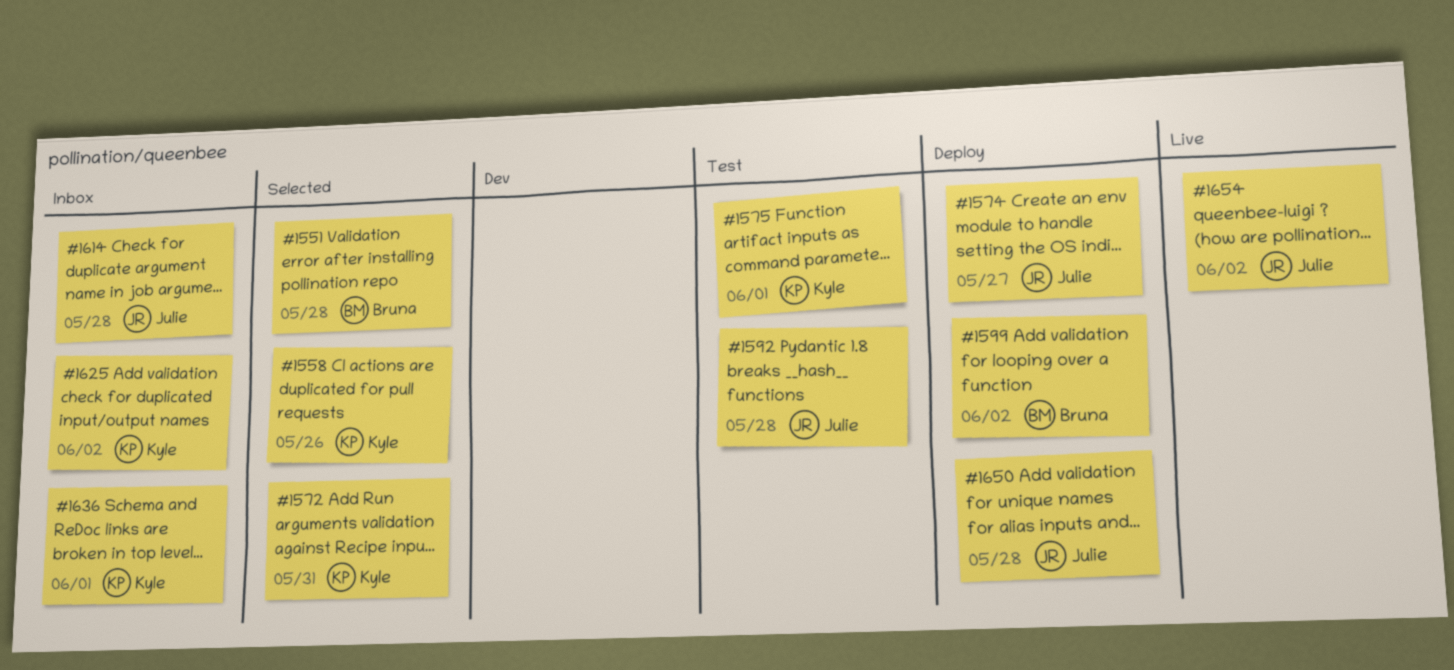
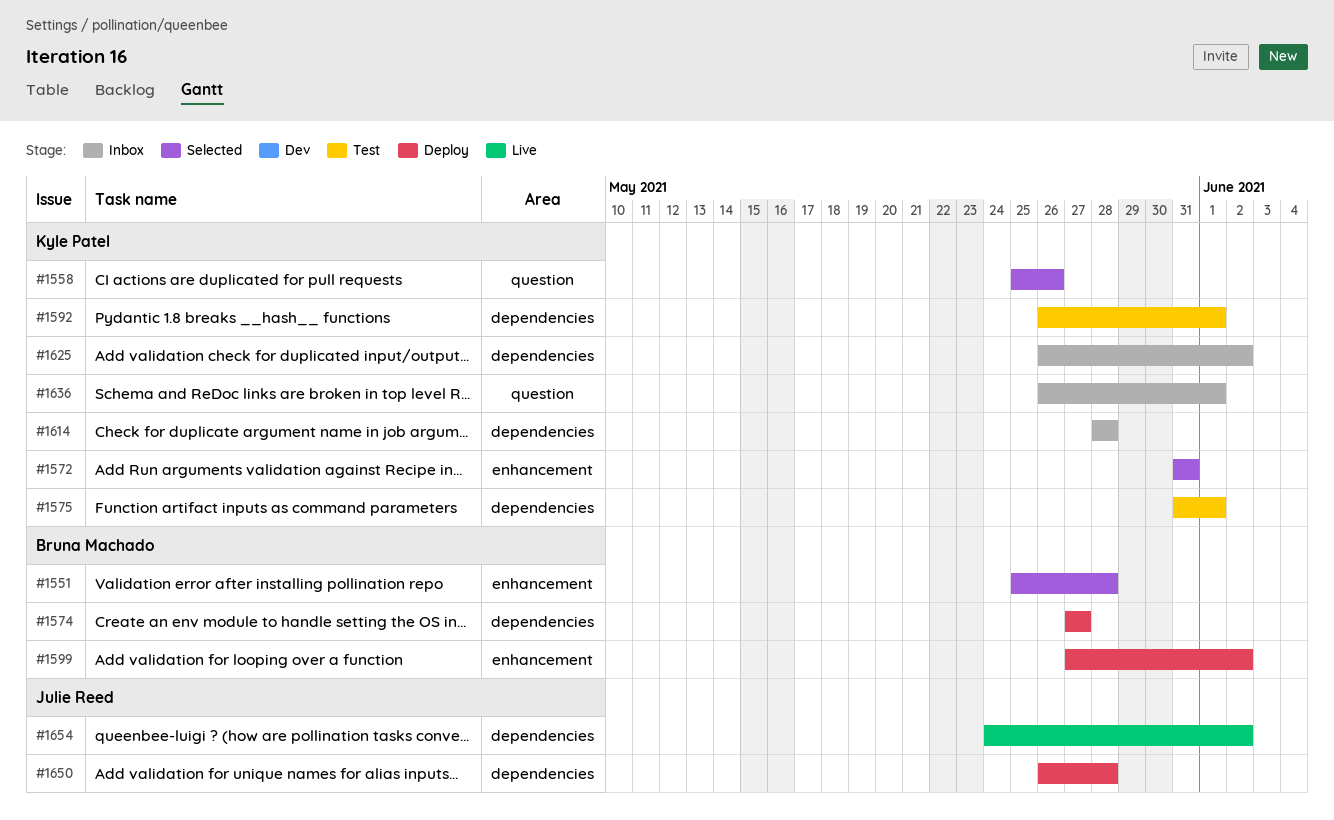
#1574, owner: Julie Reed -> Bruna Machado
#1592, owner: Julie Reed -> Kyle Patel
#1592, due: May 28 -> Jun 1
#1614, owner: Julie Reed -> Kyle Patel

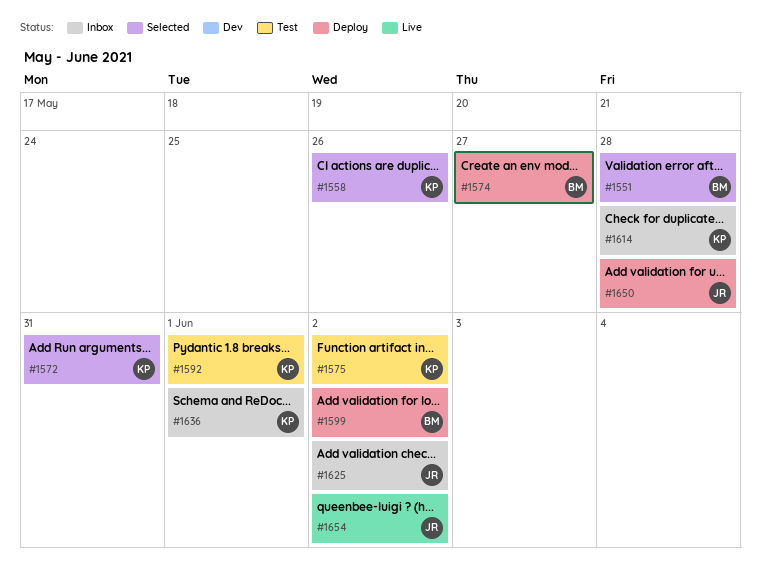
#1575, due: Jun 1 -> Jun 2
#1625, owner: Kyle Patel -> Julie Reed

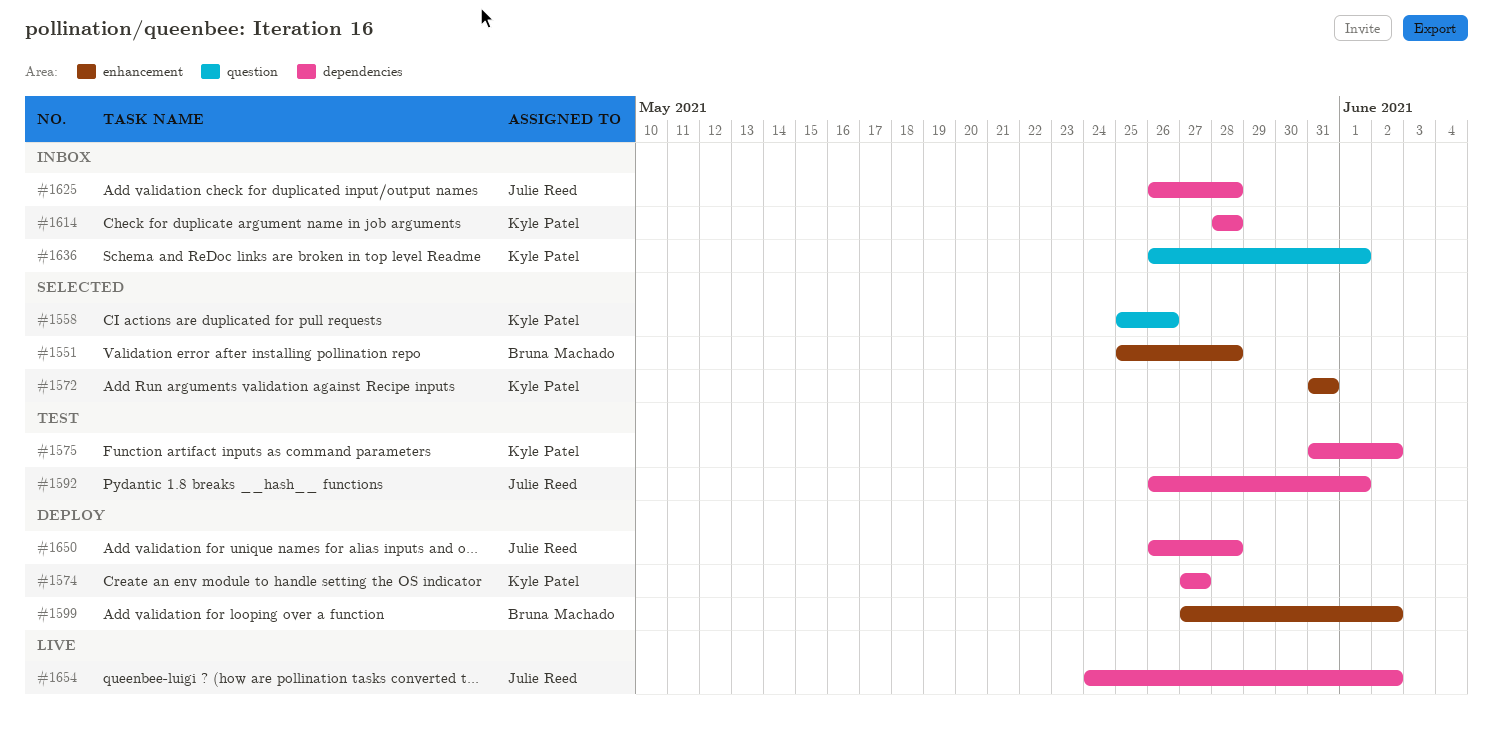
#1574, owner: Bruna Machado -> Kyle Patel
#1592, owner: Kyle Patel -> Julie Reed
#1625, due: Jun 2 -> May 28

